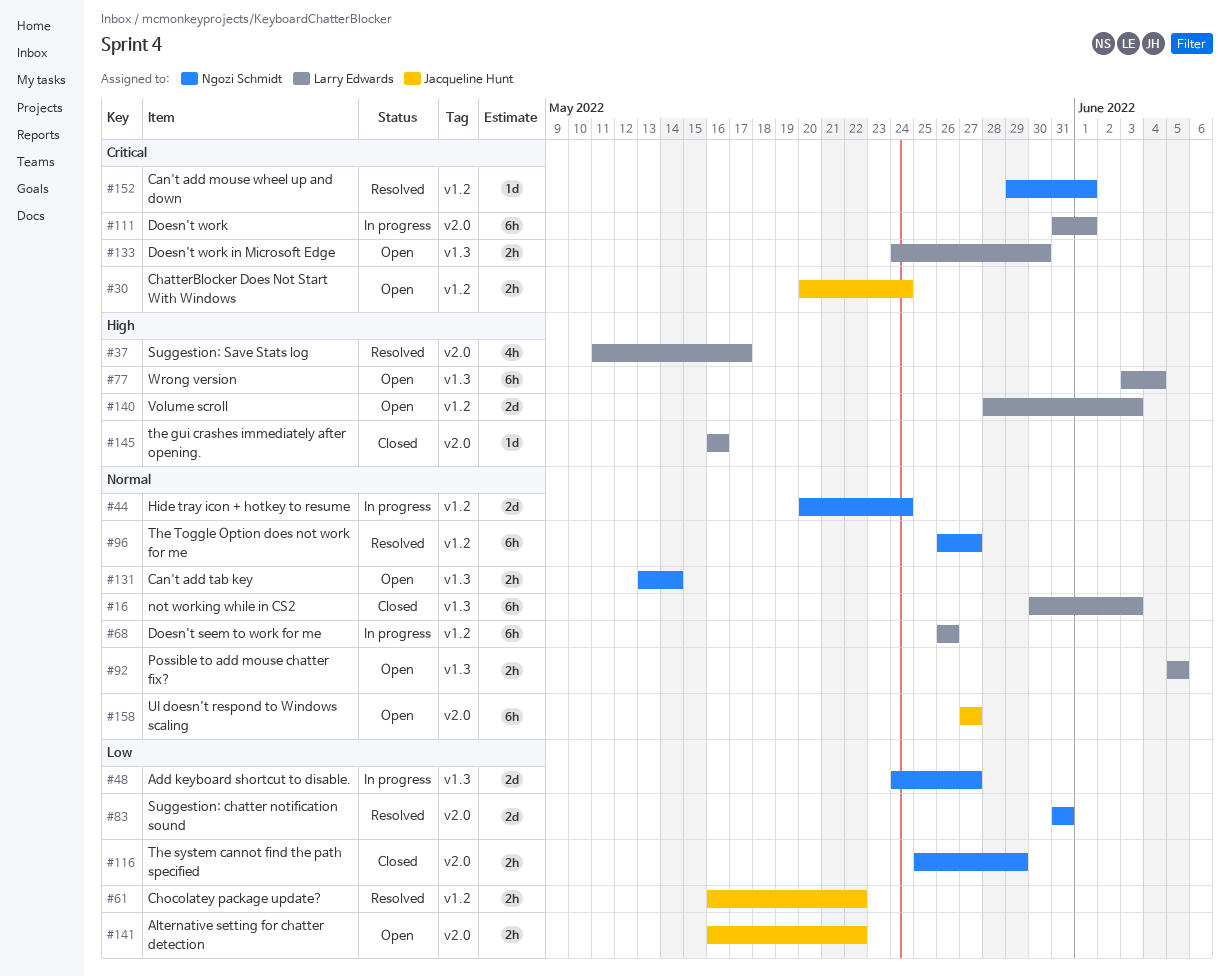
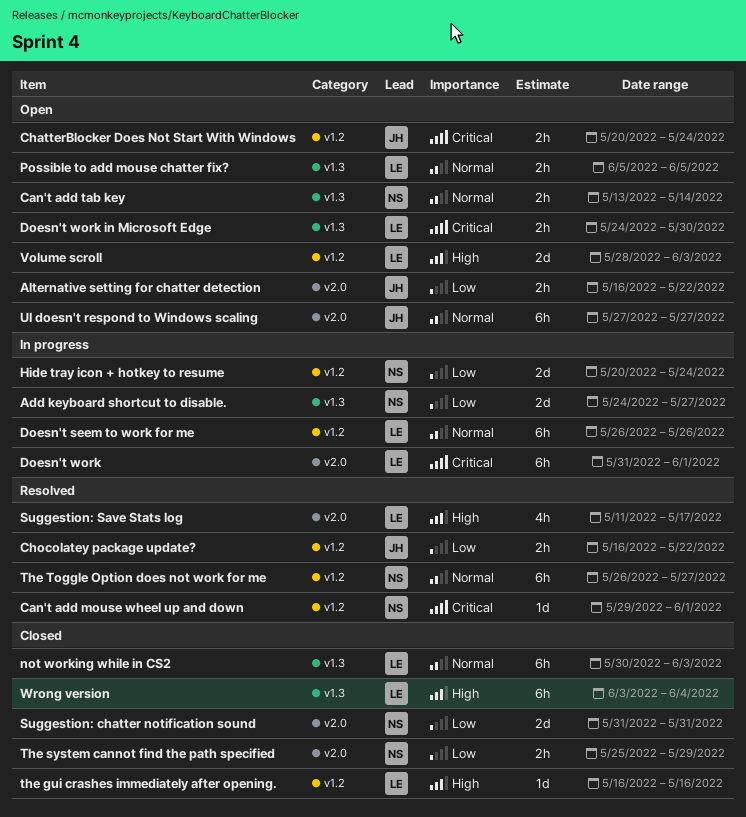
Hide tray icon + hotkey to resume, priority: Normal -> Low
Suggestion: chatter notification sound, status: Resolved -> Closed
the gui crashes immediately after opening., label: v2.0 -> v1.2
Wrong version, status: Open -> Closed

